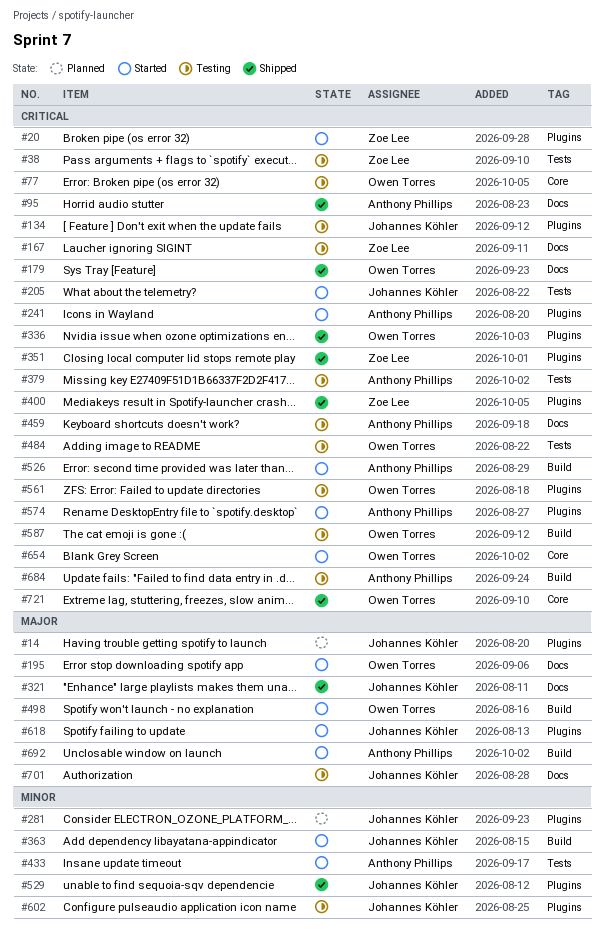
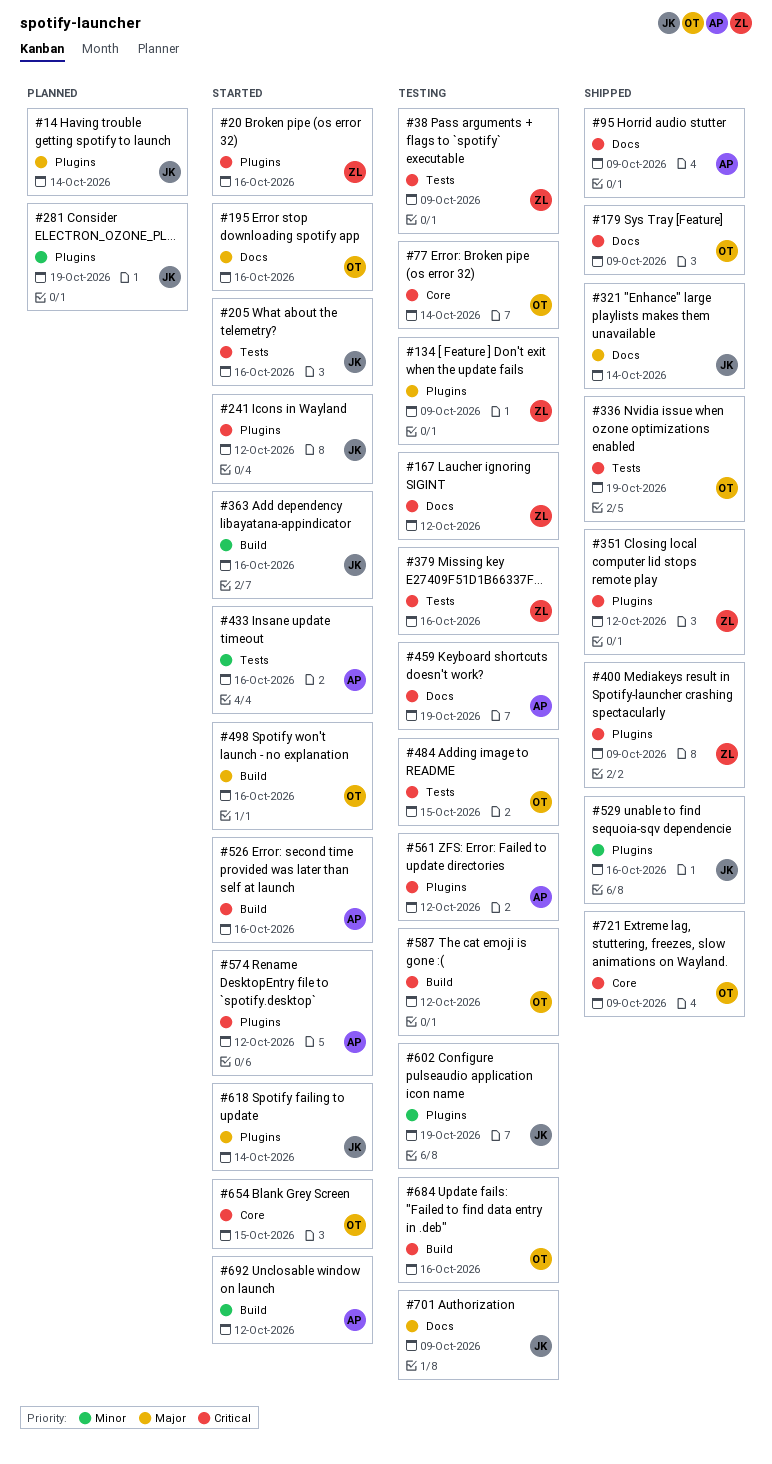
#134, owner: Johannes Köhler -> Zoe Lee
#134, priority: Critical -> Major
#241, owner: Anthony Phillips -> Johannes Köhler
#336, label: Plugins -> Tests
#379, owner: Anthony Phillips -> Zoe Lee
#561, owner: Owen Torres -> Anthony Phillips
#684, owner: Anthony Phillips -> Owen Torres
#692, priority: Major -> Minor

